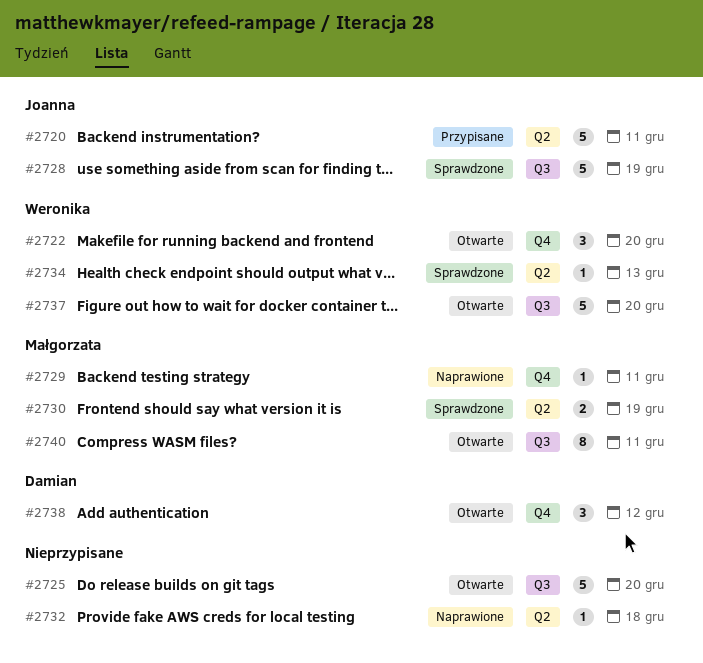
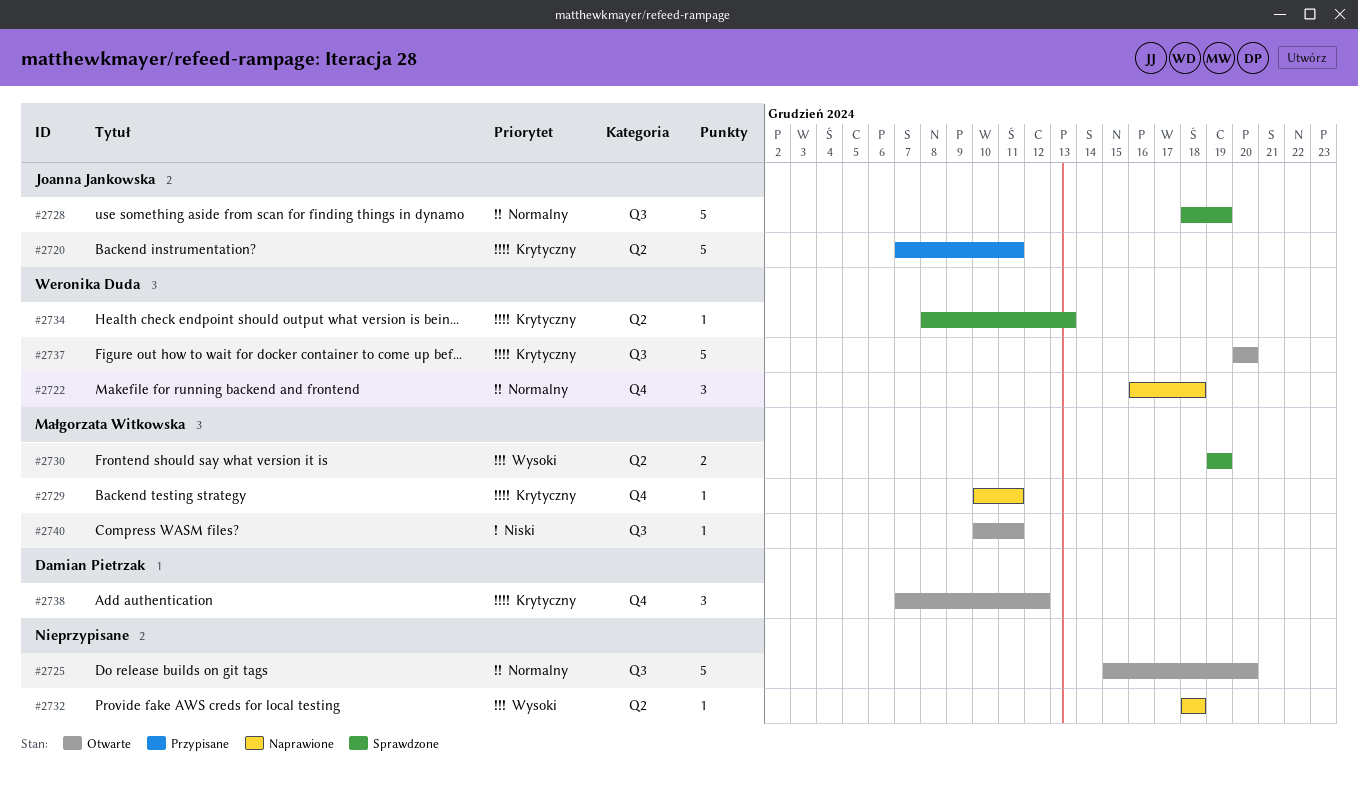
#2722, status: Otwarte -> Naprawione
#2722, due: Dec 20 -> Dec 18
#2740, estimate: 8 -> 1

